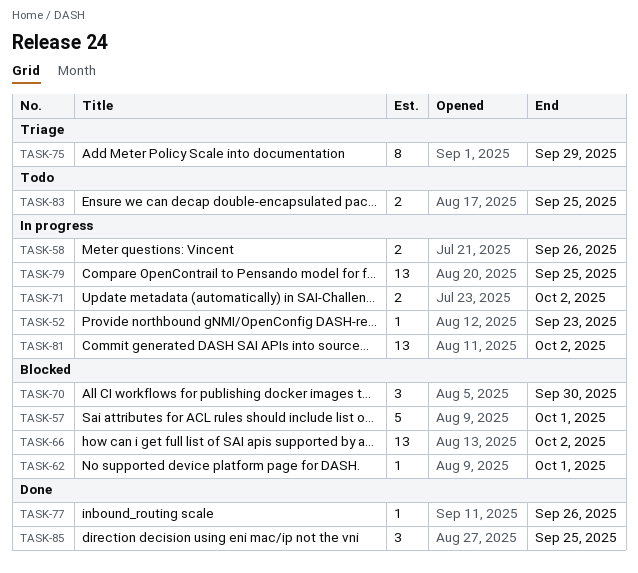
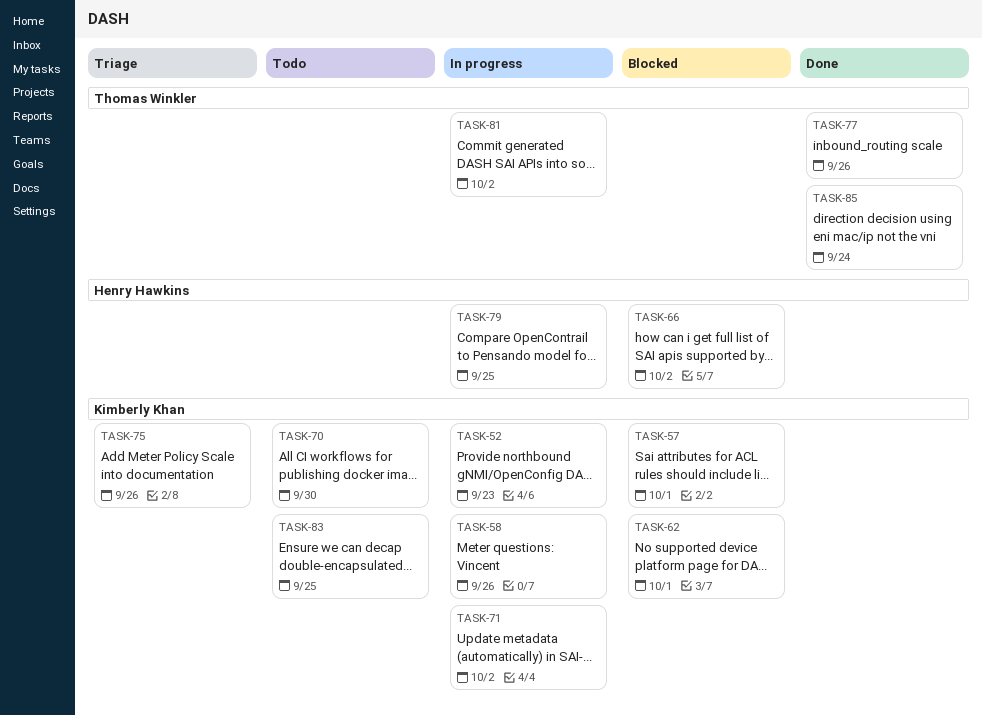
TASK-70, status: Blocked -> Todo
TASK-75, due: Sep 29 -> Sep 26
TASK-85, due: Sep 25 -> Sep 24

